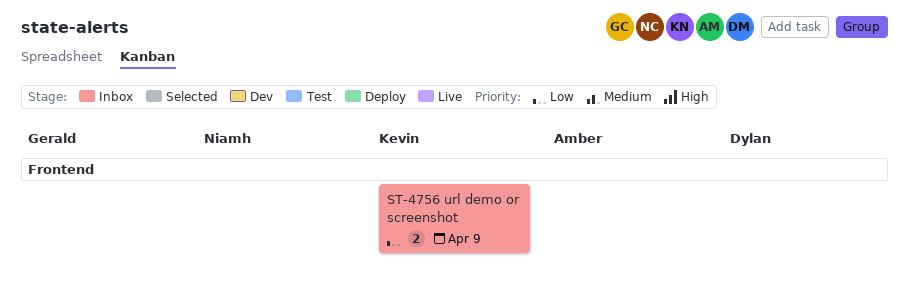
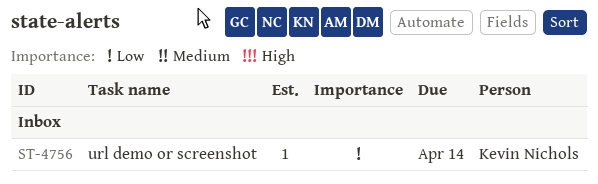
ST-4756, estimate: 2 -> 1
ST-4756, due: Apr 9 -> Apr 14

